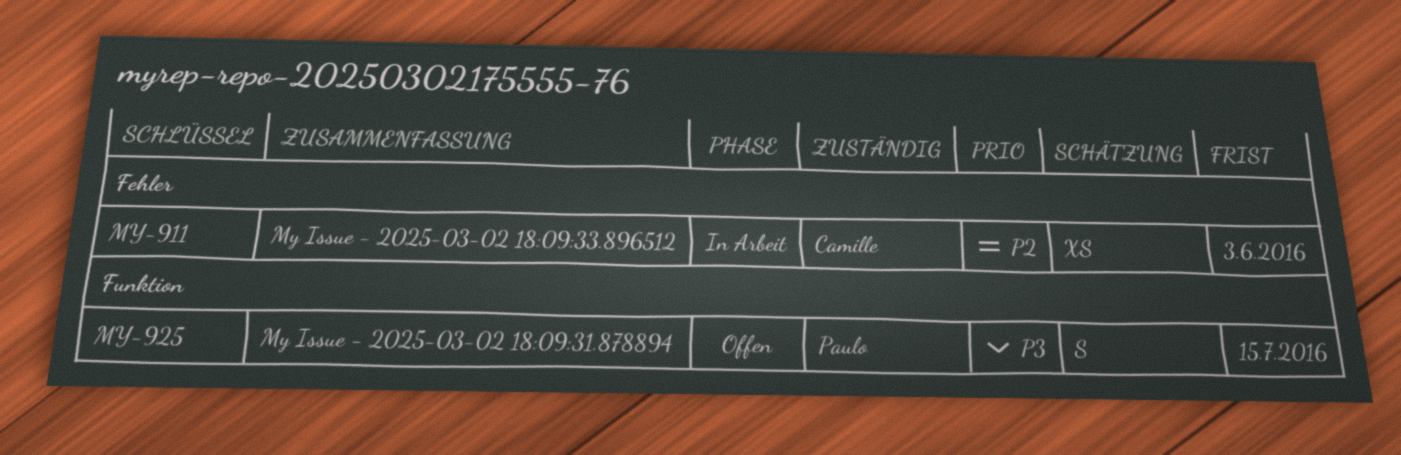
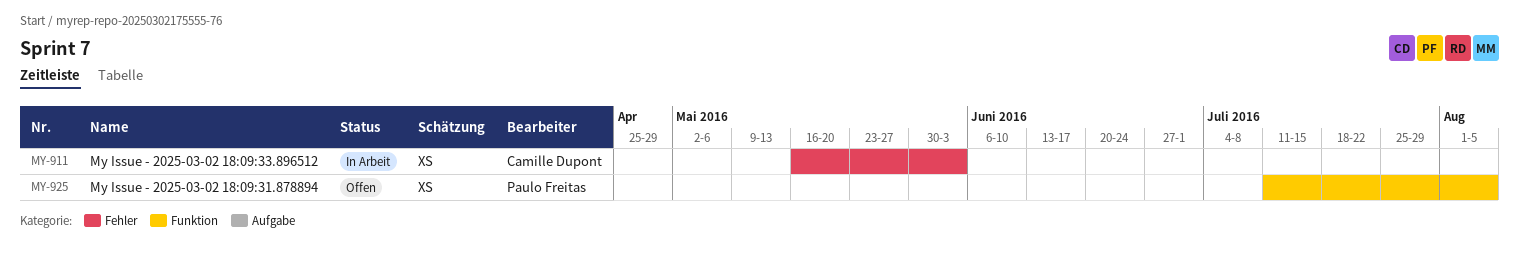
MY-925, estimate: S -> XS
MY-925, due: Jul 15 -> Aug 5

